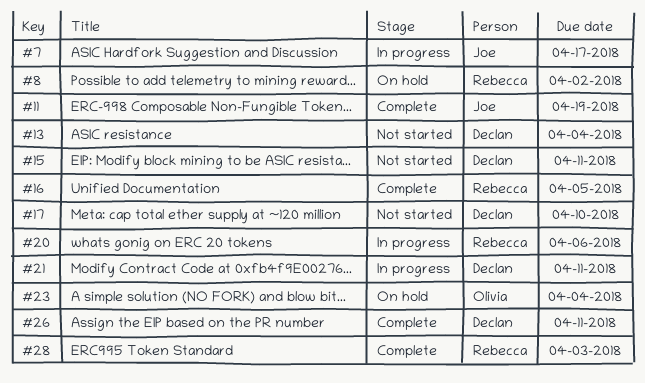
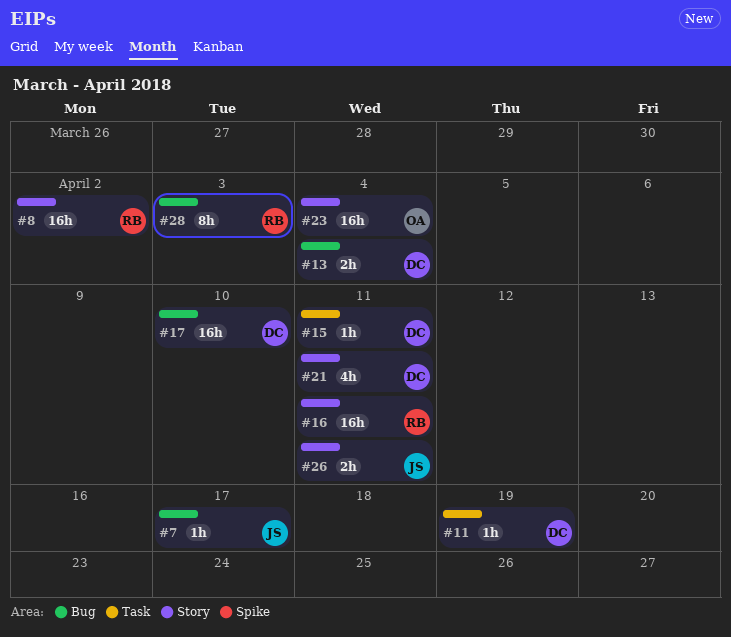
#11, owner: Joe -> Declan
#16, due: Apr 5 -> Apr 11
#20: present -> none
#26, owner: Declan -> Joe

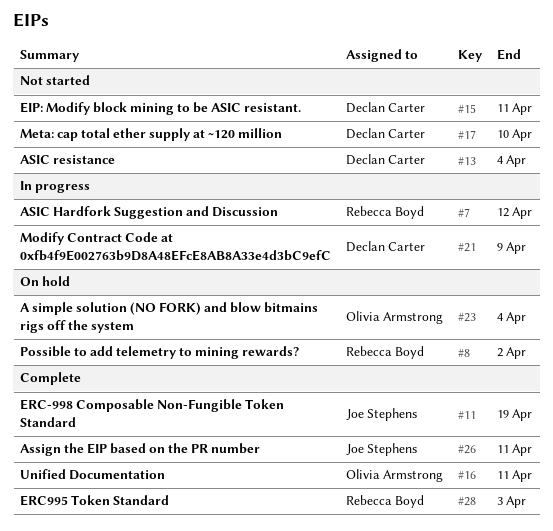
#7, owner: Joe Stephens -> Rebecca Boyd
#7, due: Apr 17 -> Apr 12
#11, owner: Declan Carter -> Joe Stephens
#16, owner: Rebecca Boyd -> Olivia Armstrong
#21, due: Apr 11 -> Apr 9

